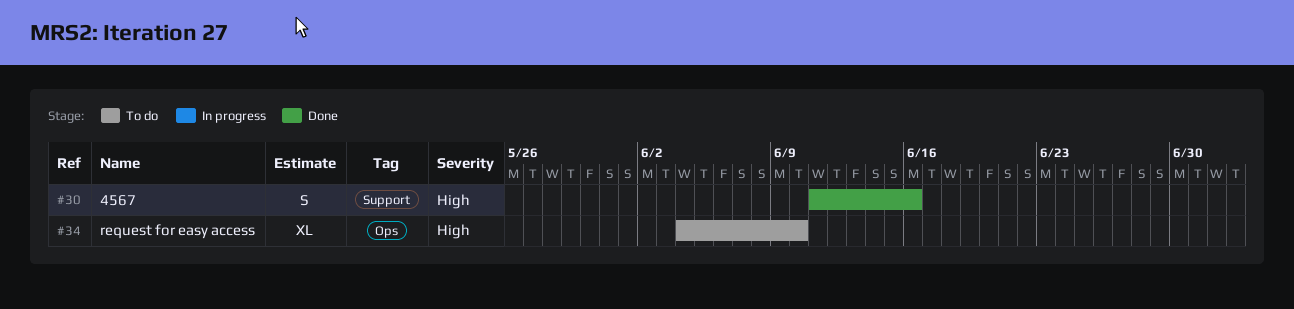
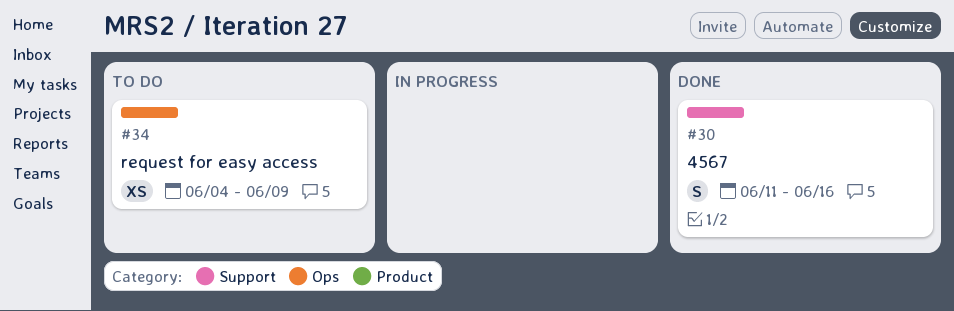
#34, estimate: XL -> XS
#34, due: Jun 10 -> Jun 9

